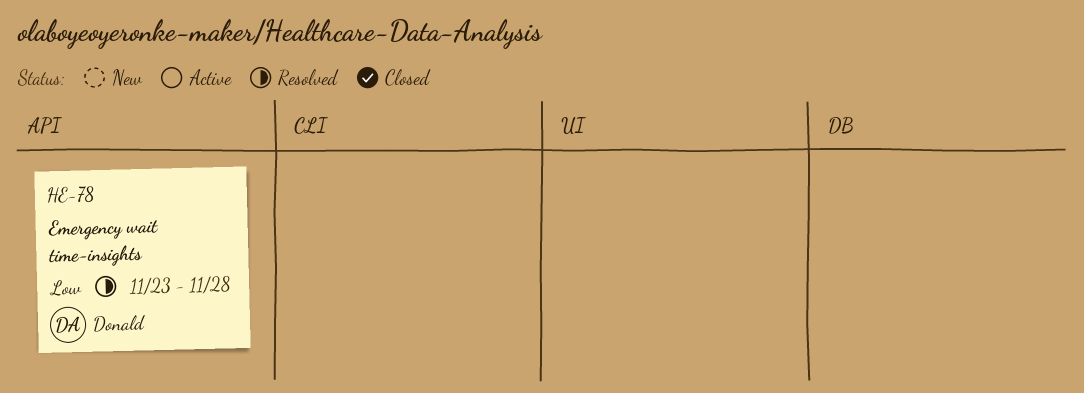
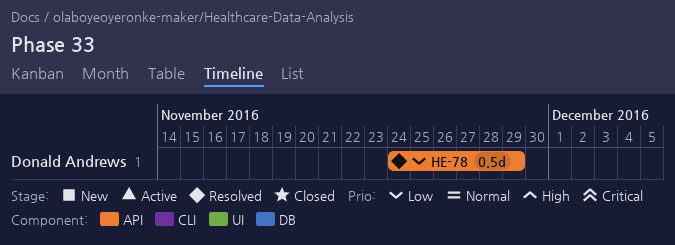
HE-78, start: Nov 23 -> Nov 24
HE-78, due: Nov 28 -> Nov 29

